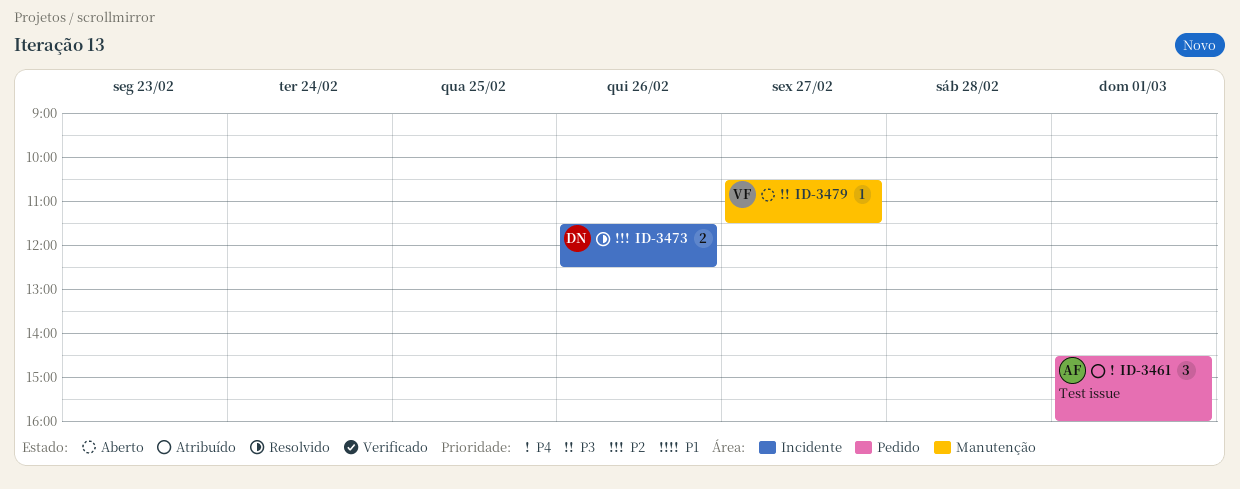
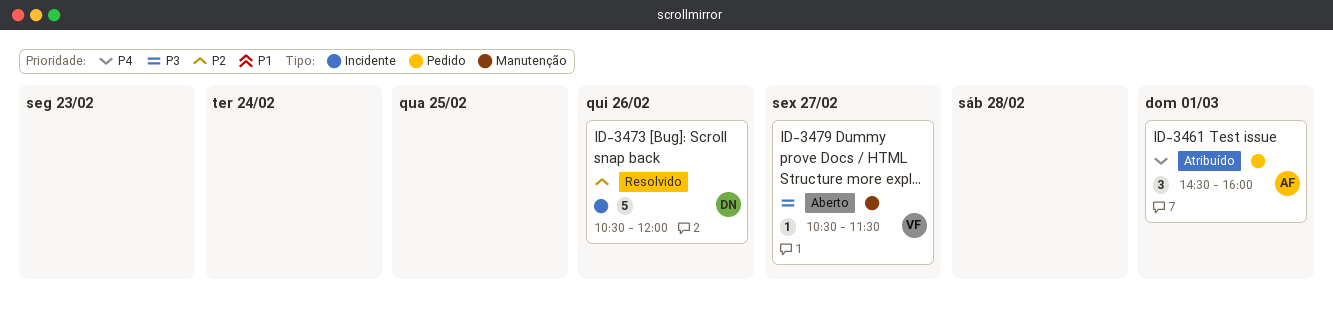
ID-3473, estimate: 2 -> 5
ID-3473, begins: 11:30 -> 10:30
ID-3473, ends: 12:30 -> 12:00

